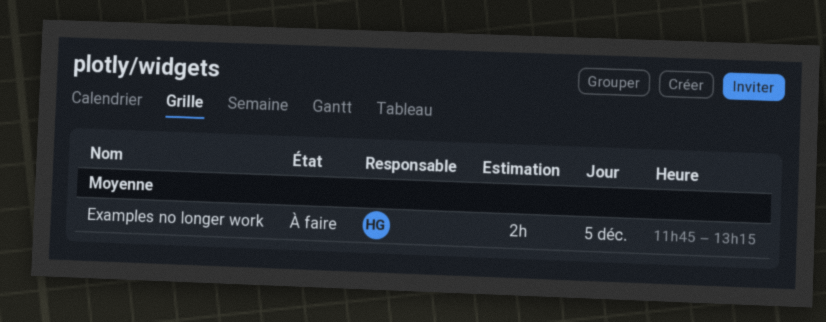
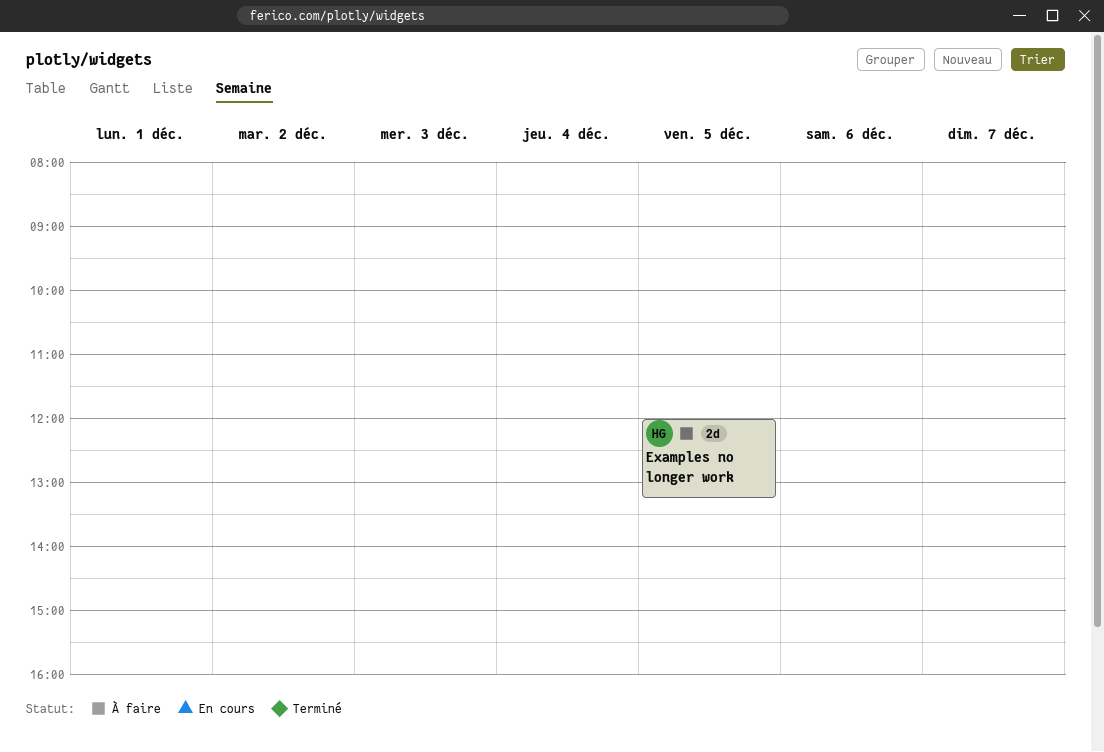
Examples no longer work, estimate: 2h -> 2d
Examples no longer work, begins: 11:45 -> 12:00

